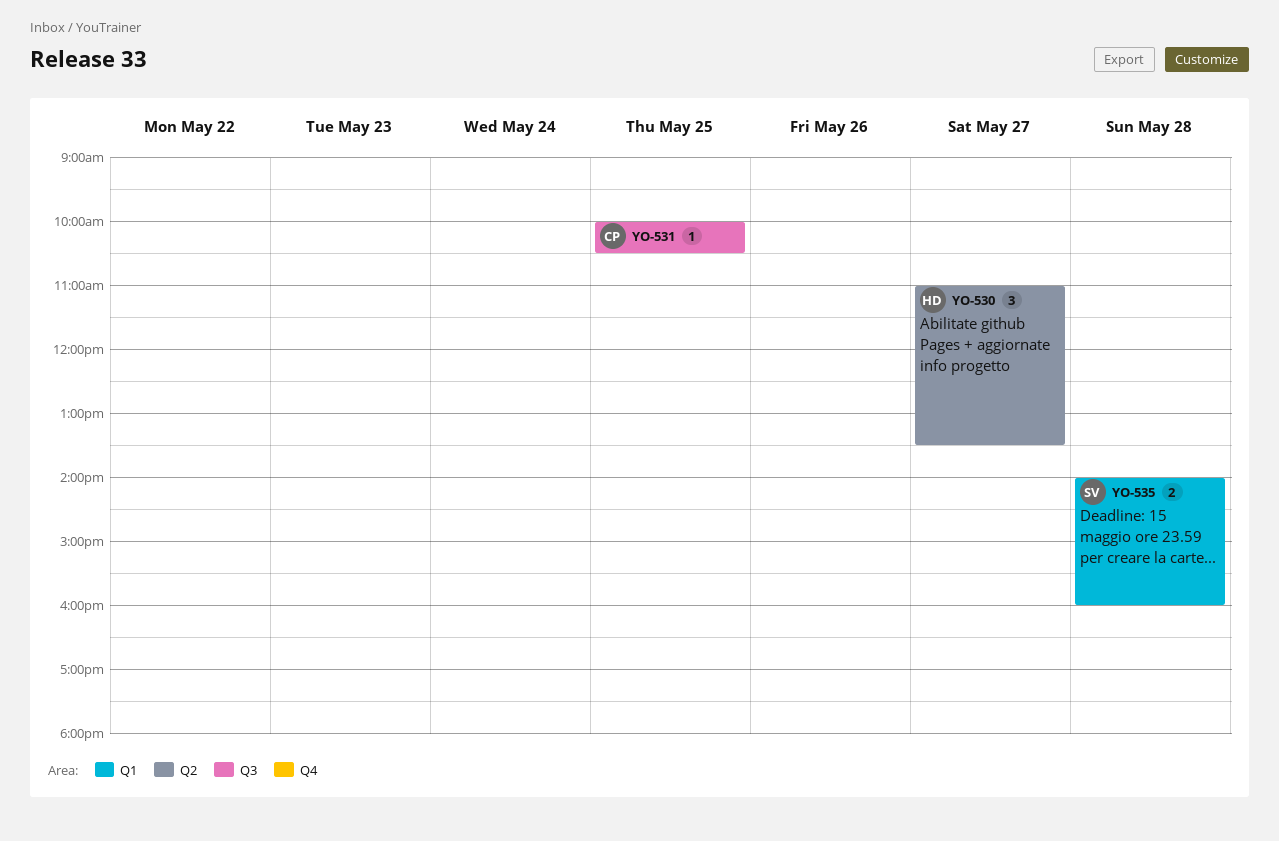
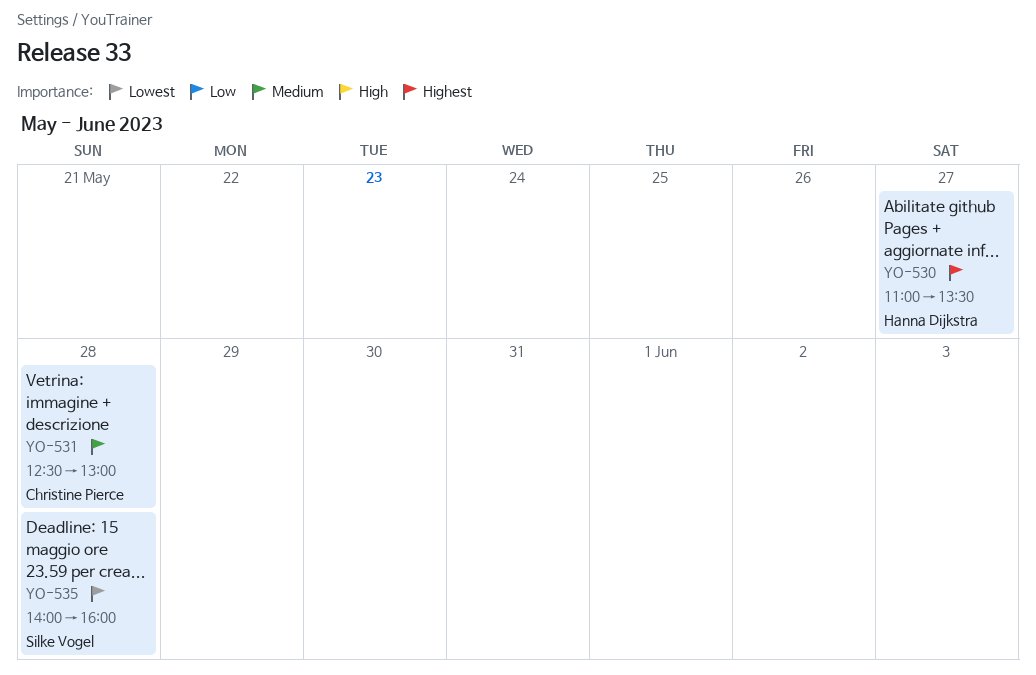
YO-531, day: May 25 -> May 28
YO-531, begins: 10:00 -> 12:30
YO-531, ends: 10:30 -> 13:00

